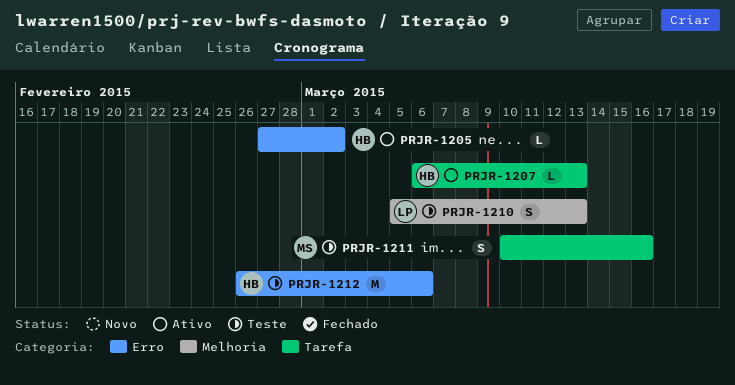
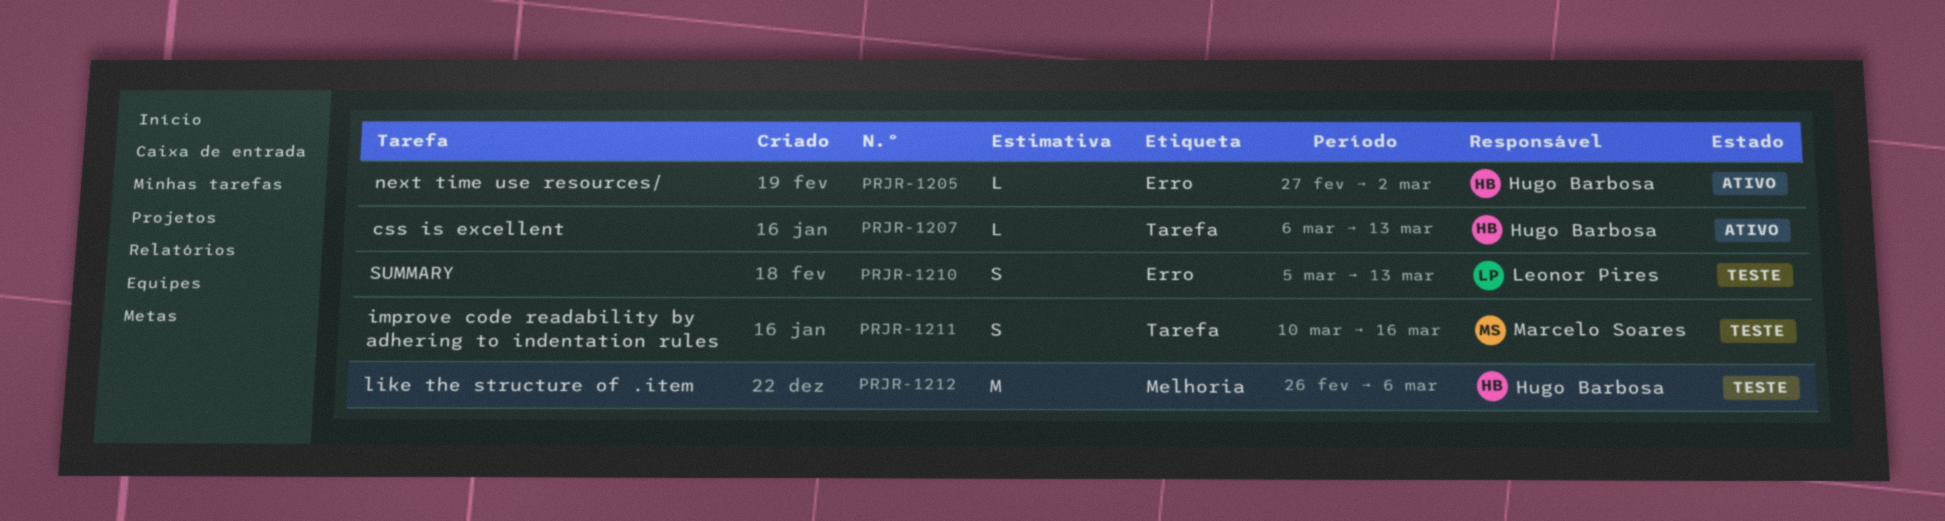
PRJR-1210, label: Melhoria -> Erro
PRJR-1212, label: Erro -> Melhoria

